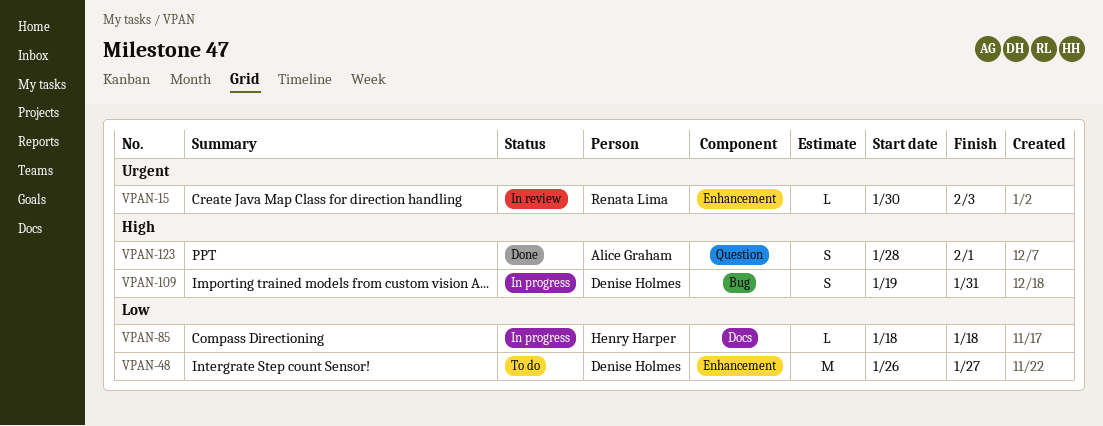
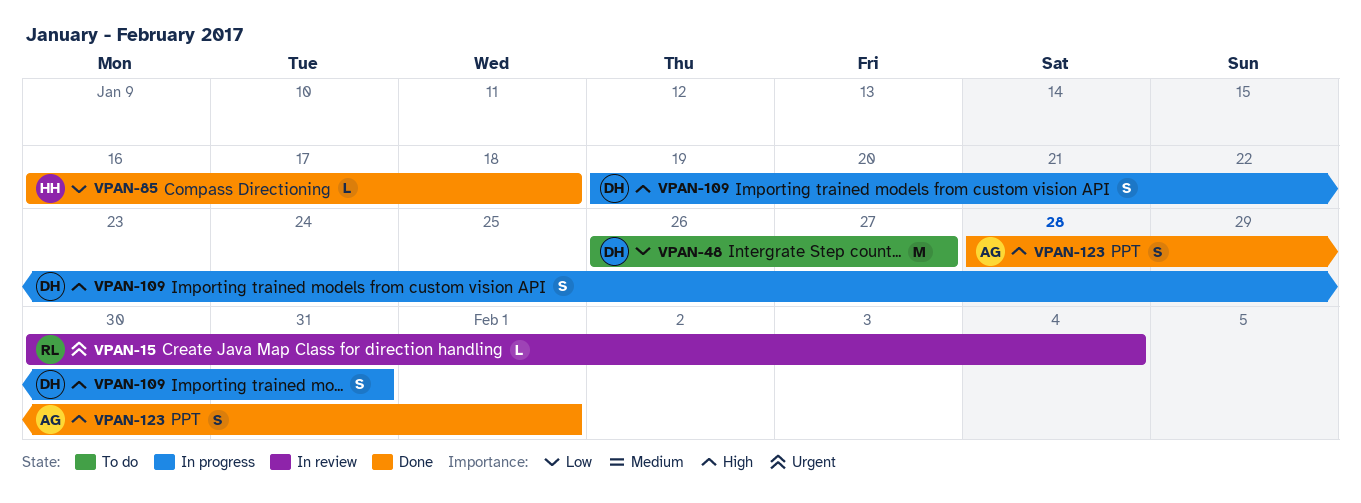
VPAN-15, due: Feb 3 -> Feb 4
VPAN-85, status: In progress -> Done
VPAN-85, start: Jan 18 -> Jan 16

